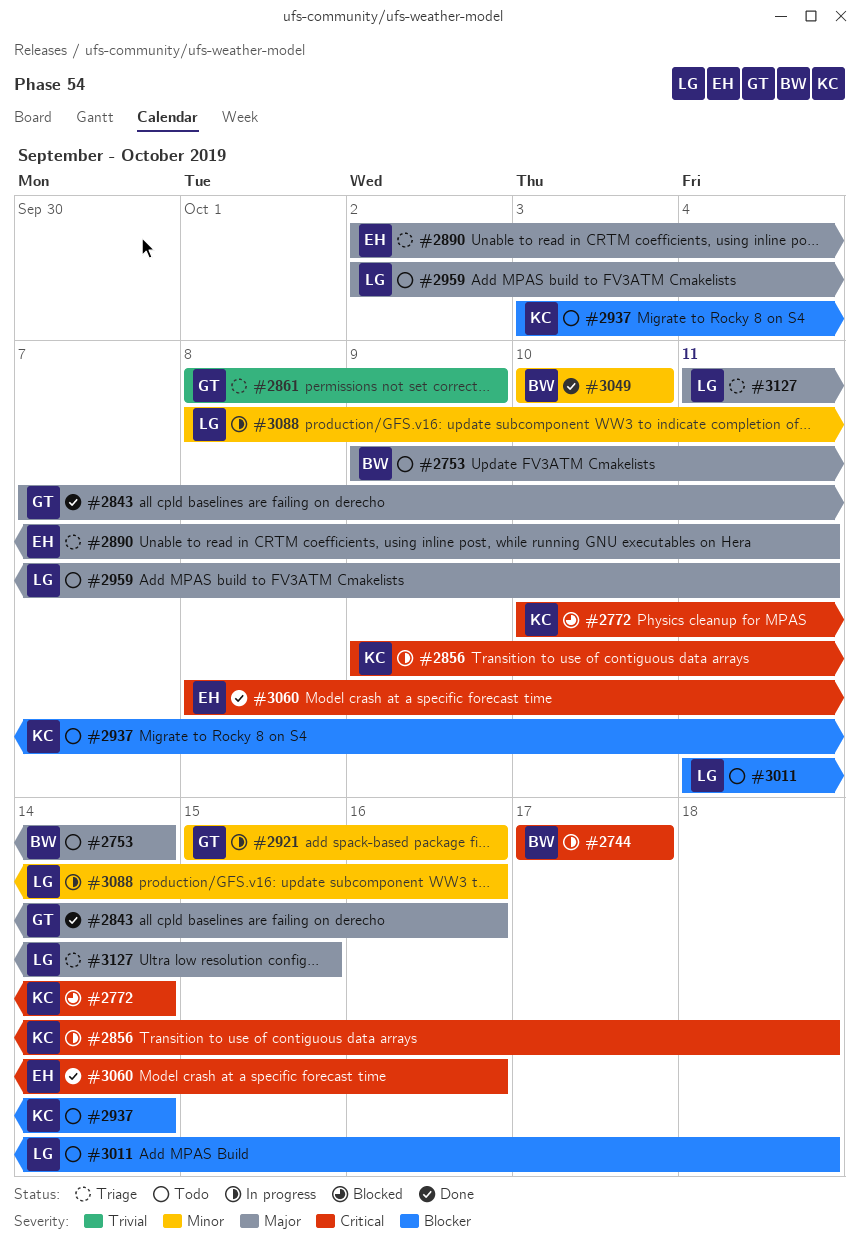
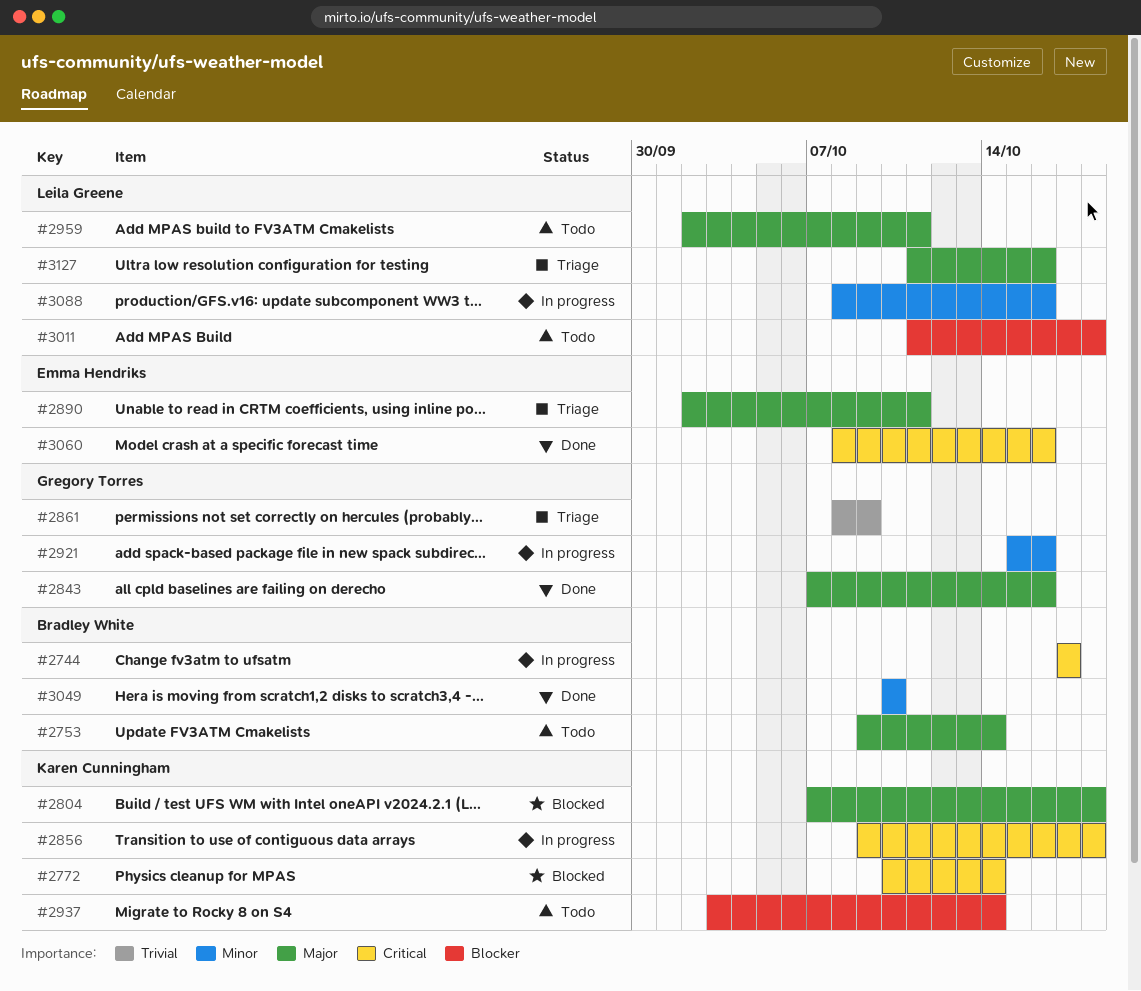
#2804: none -> present
#3127, due: Oct 15 -> Oct 16

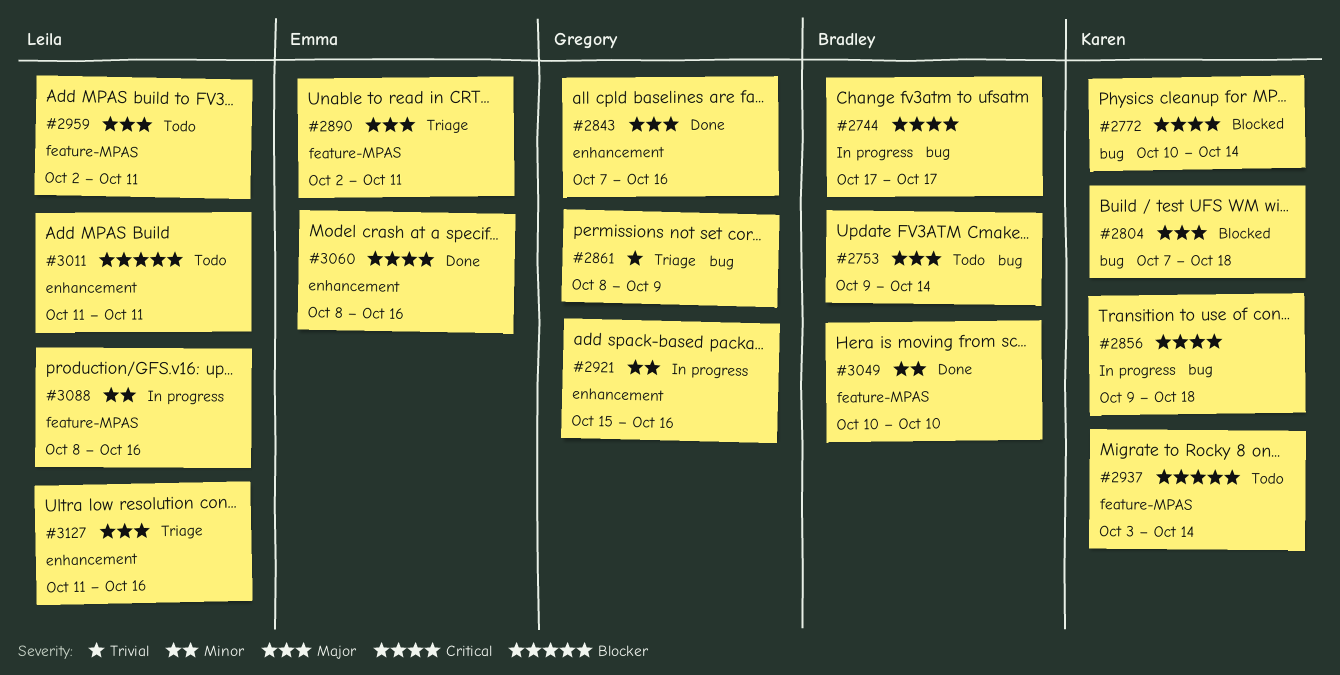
#3011, due: Oct 18 -> Oct 11

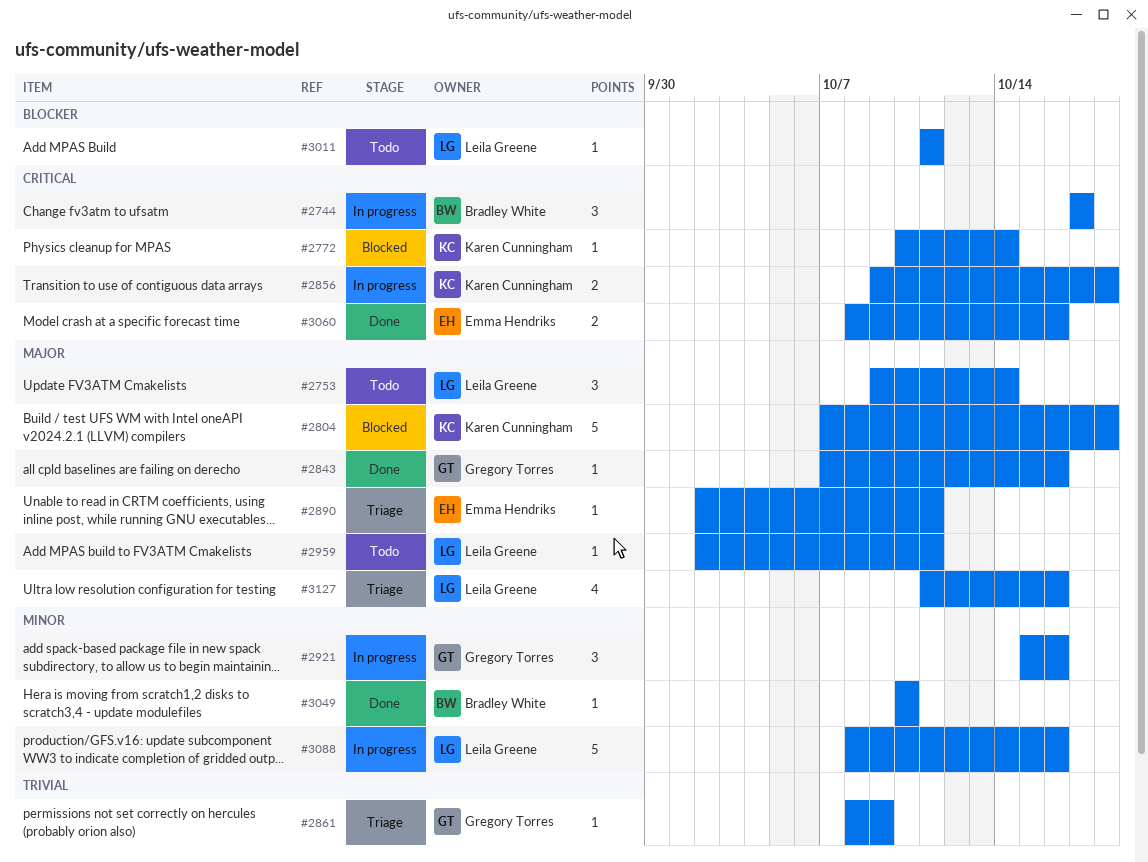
#2753, owner: Bradley White -> Leila Greene
#2937: present -> none

